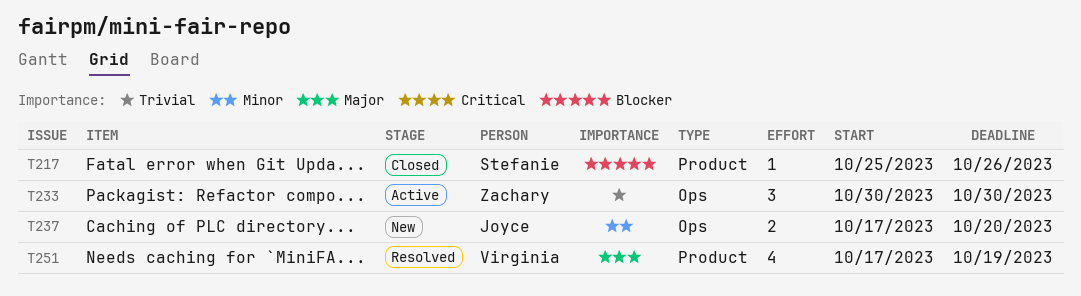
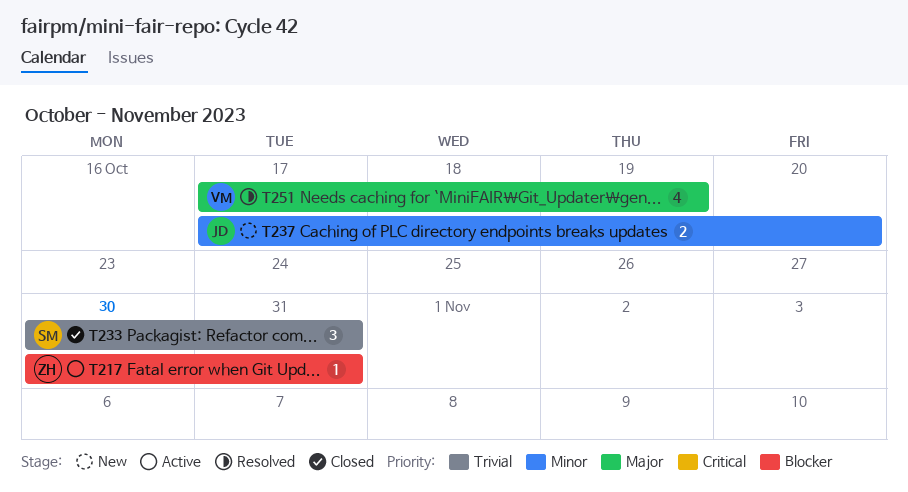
T217, status: Closed -> Active
T217, owner: Stefanie -> Zachary
T217, start: Oct 25 -> Oct 30
T217, due: Oct 26 -> Oct 31
T233, status: Active -> Closed
T233, owner: Zachary -> Stefanie
T233, due: Oct 30 -> Oct 31

